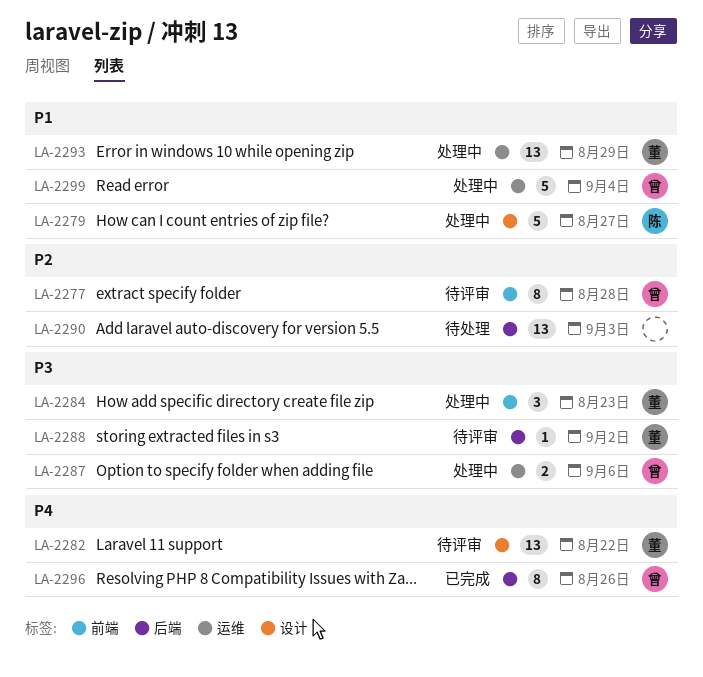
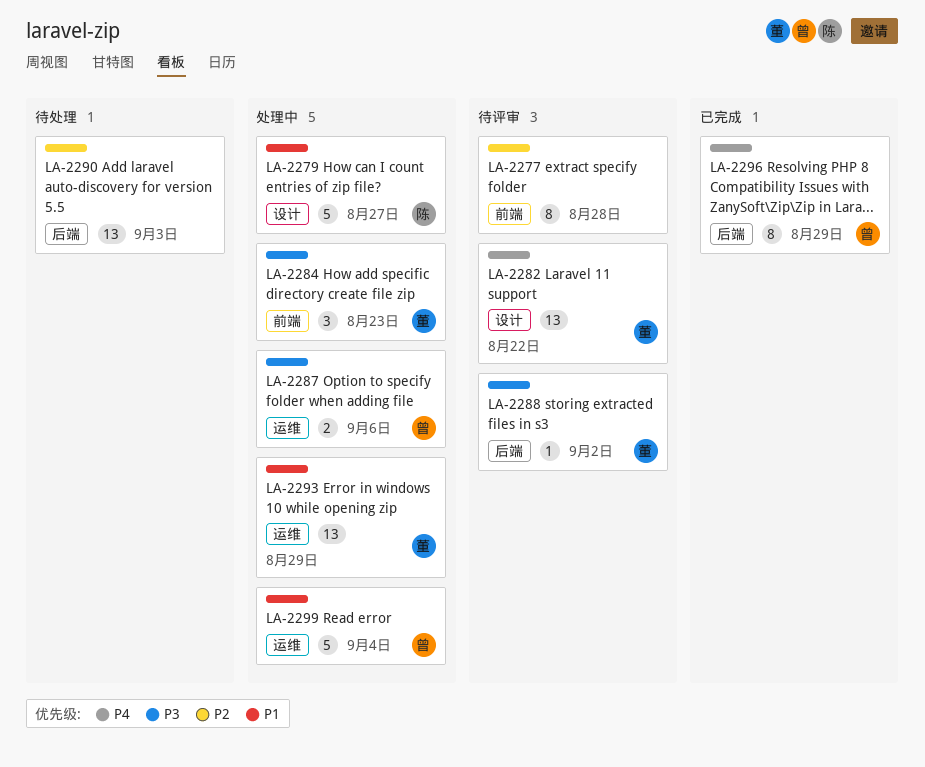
LA-2277, owner: 曾 -> none
LA-2296, due: Aug 26 -> Aug 29

